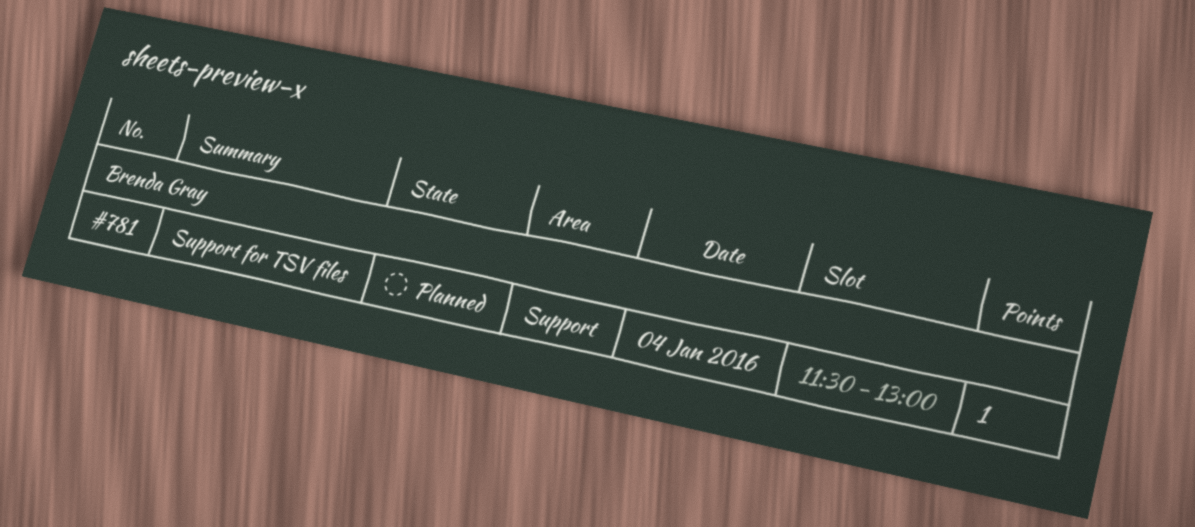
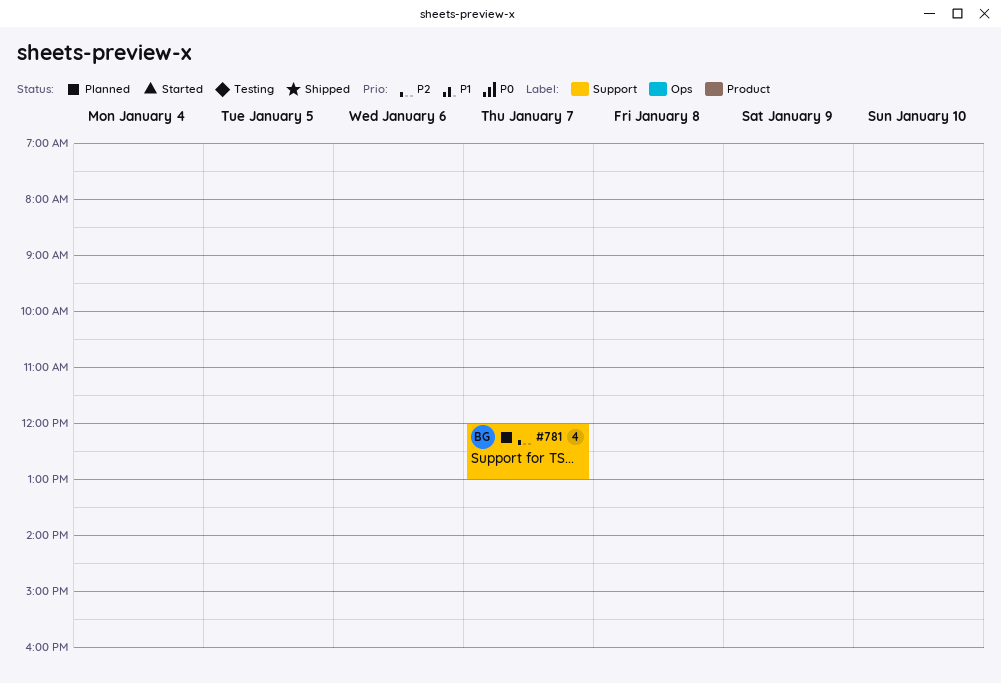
#781, estimate: 1 -> 4
#781, day: Jan 4 -> Jan 7
#781, begins: 11:30 -> 12:00

